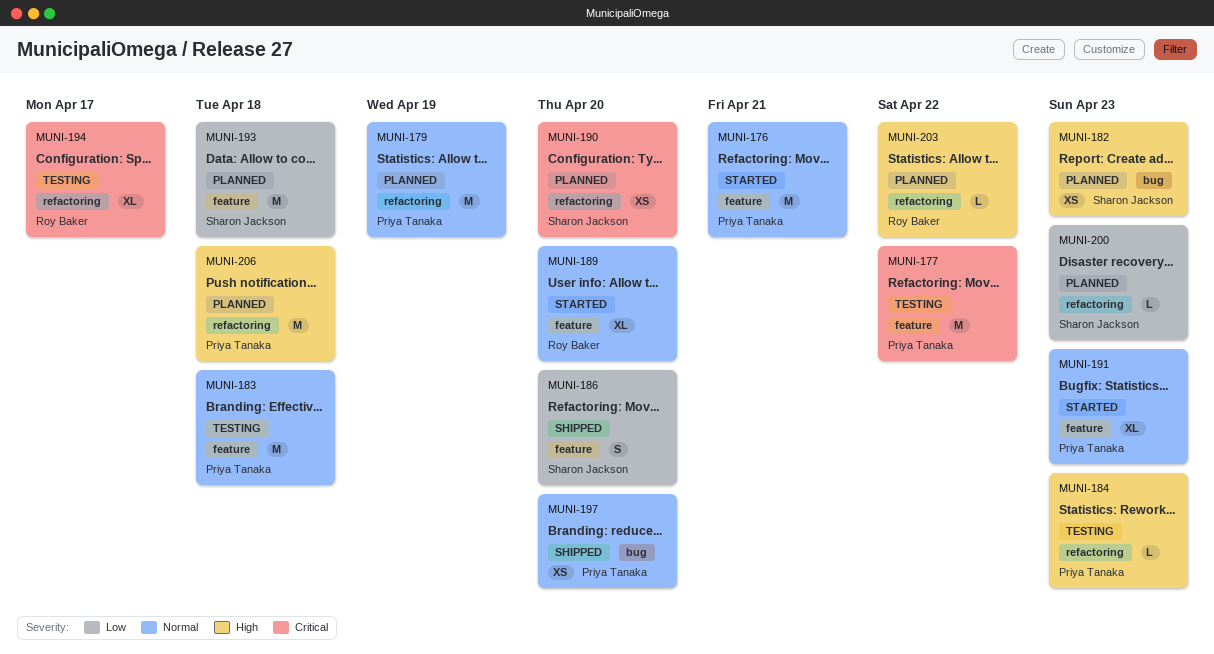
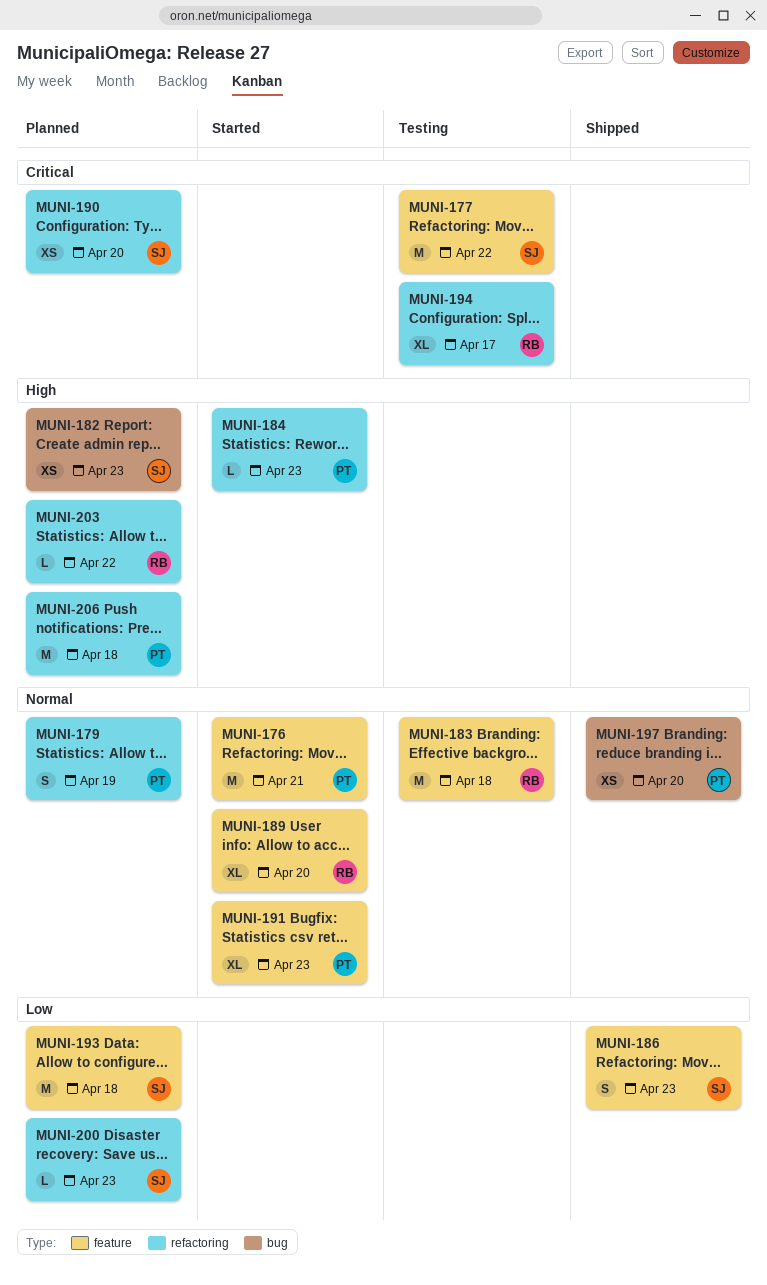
MUNI-177, owner: Priya Tanaka -> Sharon Jackson
MUNI-179, estimate: M -> S
MUNI-183, owner: Priya Tanaka -> Roy Baker
MUNI-184, status: Testing -> Started
MUNI-186, due: Apr 20 -> Apr 23

